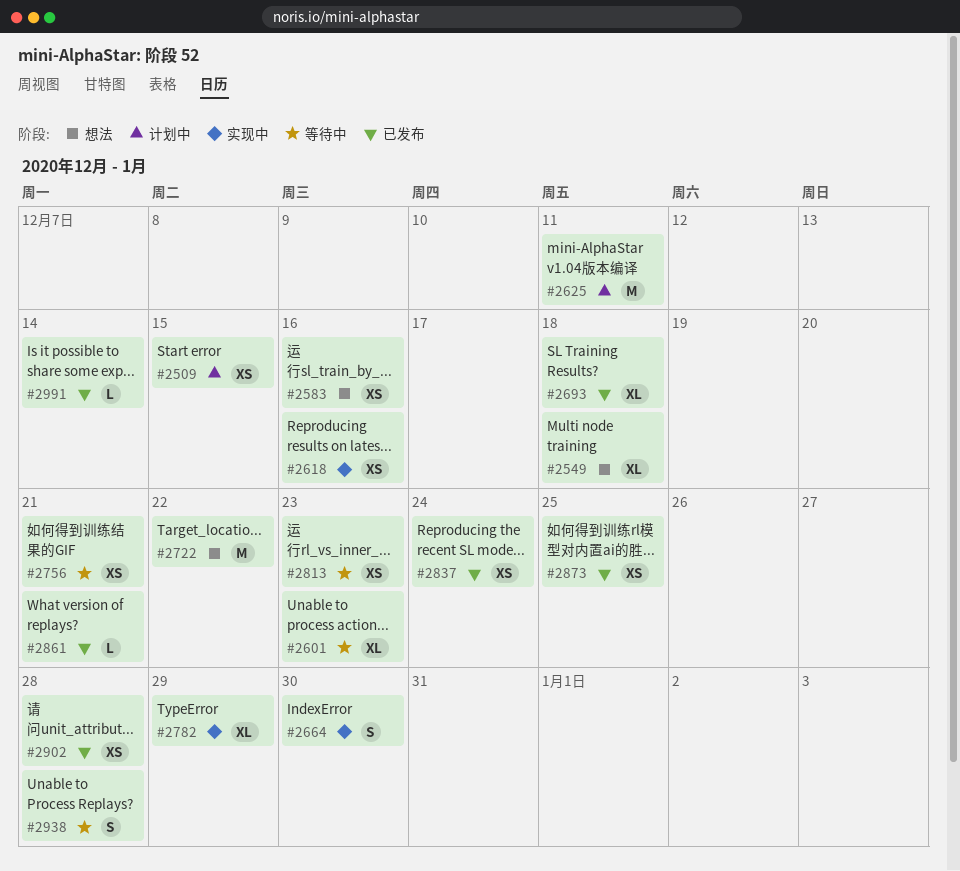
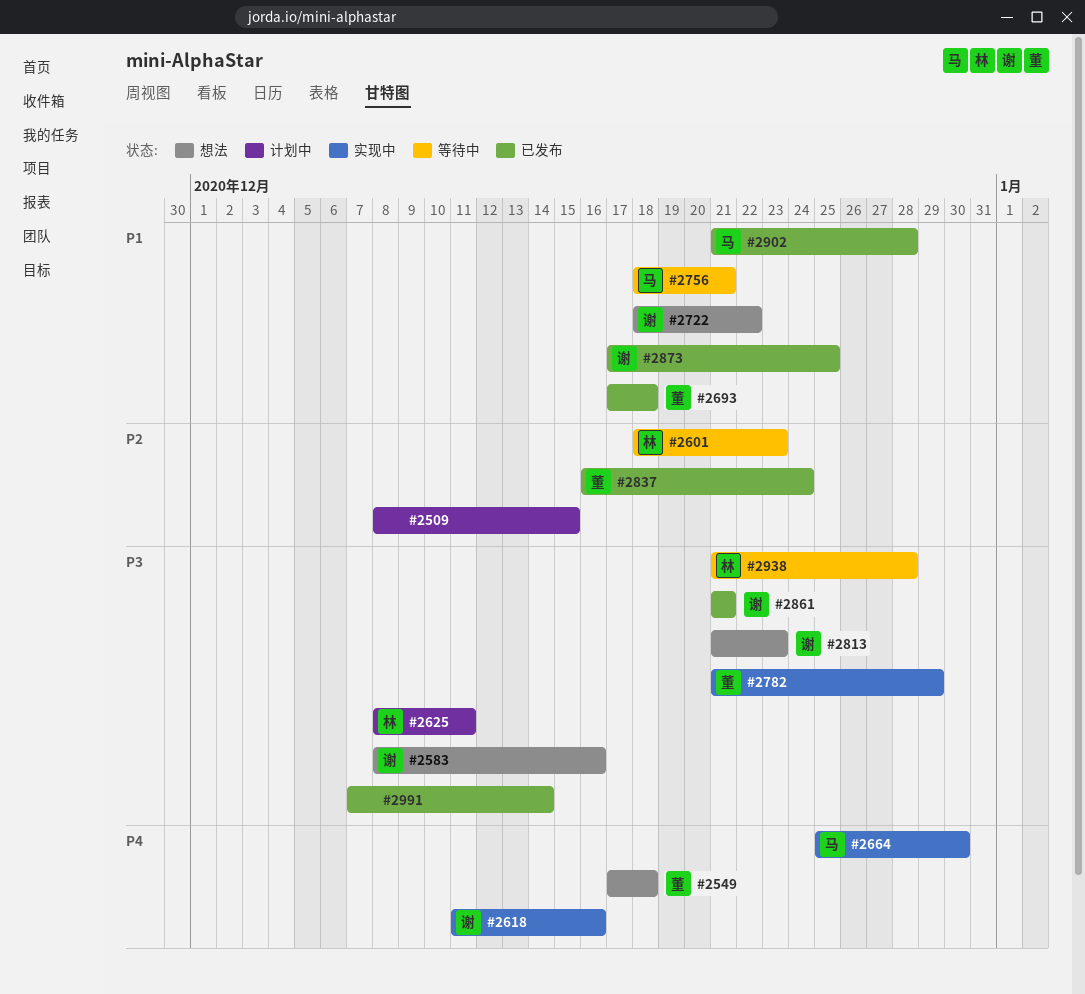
#2813, status: 等待中 -> 想法

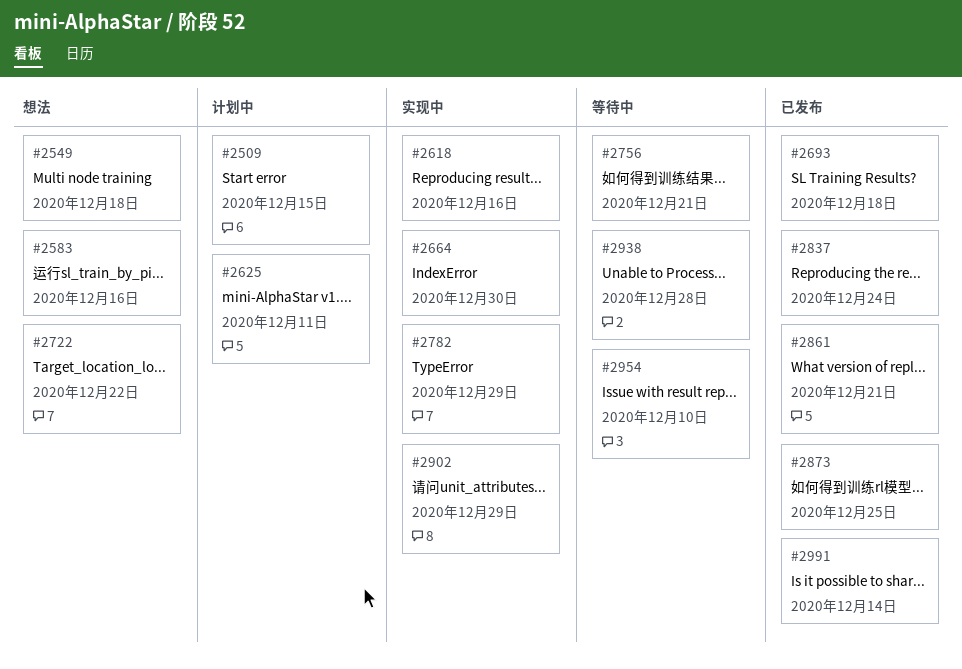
#2601: present -> none
#2813: present -> none
#2902, status: 已发布 -> 实现中
#2902, due: Dec 28 -> Dec 29
#2954: none -> present

